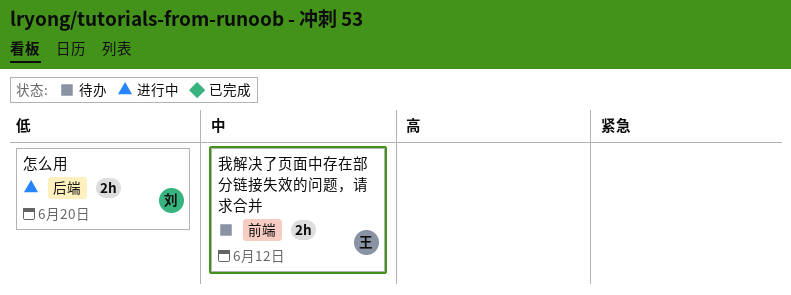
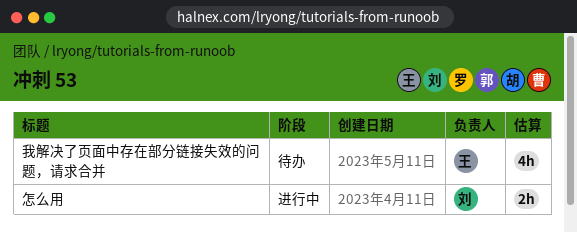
我解决了页面中存在部分链接失效的问题，请求合并, estimate: 2h -> 4h

